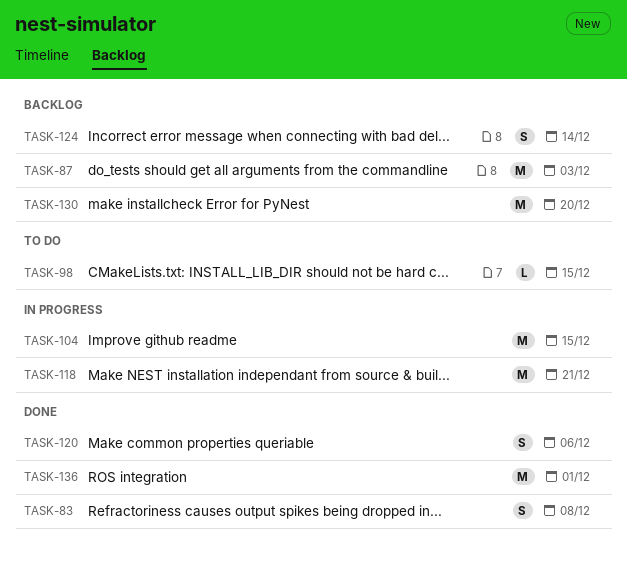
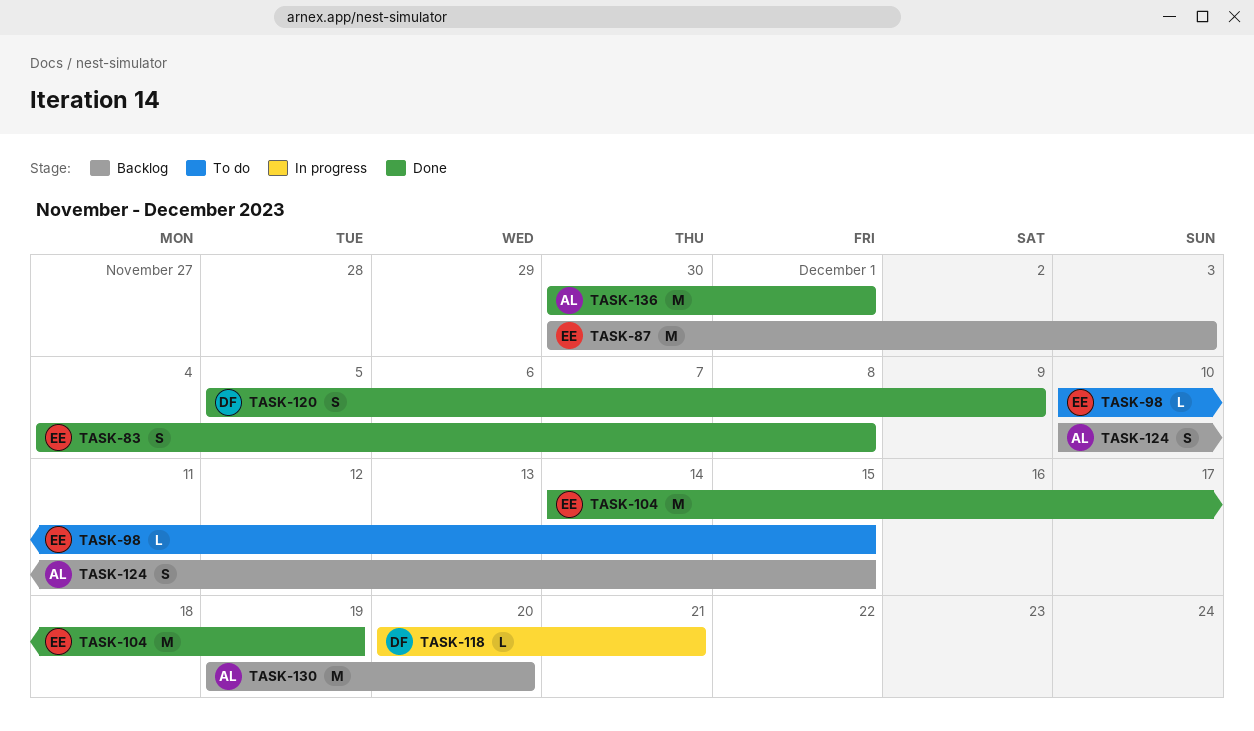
TASK-104, status: In progress -> Done
TASK-104, due: Dec 15 -> Dec 19
TASK-118, estimate: M -> L
TASK-120, due: Dec 6 -> Dec 9
TASK-124, due: Dec 14 -> Dec 15

